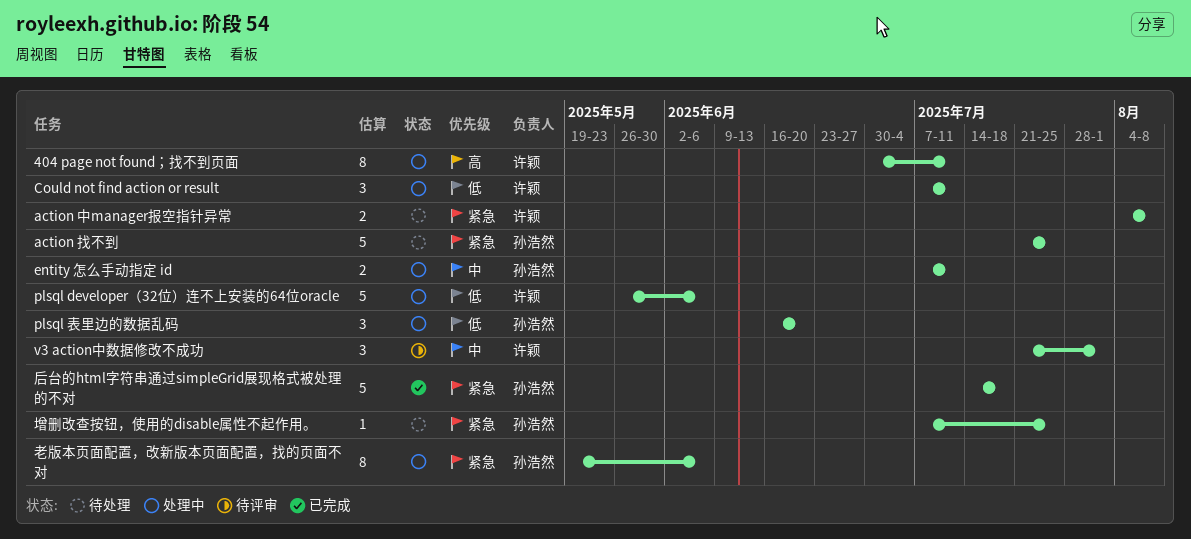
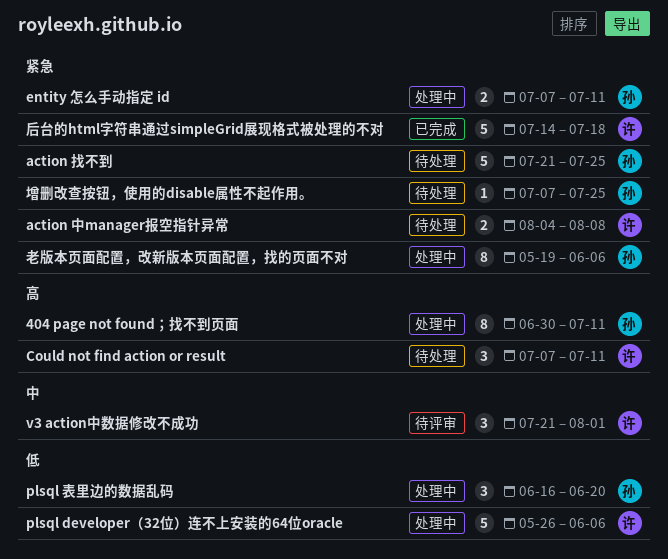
404 page not found；找不到页面, owner: 许颖 -> 孙浩然
Could not find action or result, status: 处理中 -> 待处理
Could not find action or result, priority: 低 -> 高
entity 怎么手动指定 id, priority: 中 -> 紧急
后台的html字符串通过simpleGrid展现格式被处理的不对, owner: 孙浩然 -> 许颖

